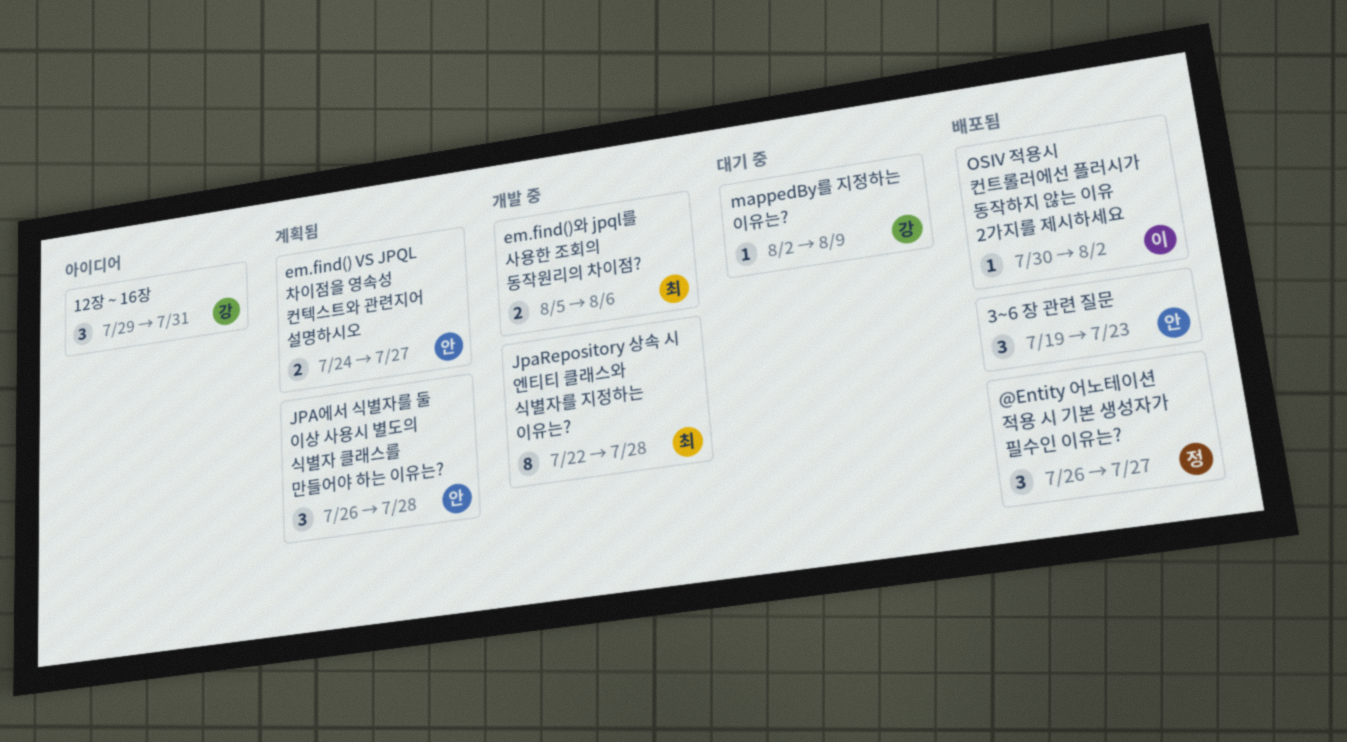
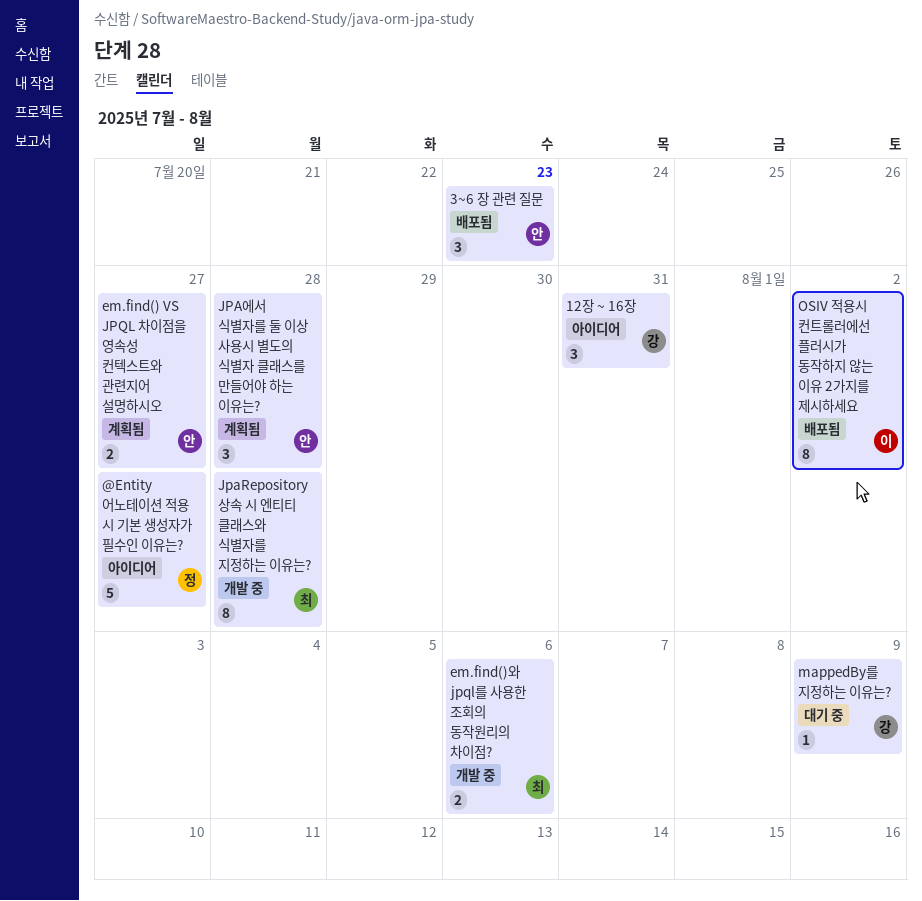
@Entity 어노테이션 적용 시 기본 생성자가 필수인 이유는?, status: 배포됨 -> 아이디어
@Entity 어노테이션 적용 시 기본 생성자가 필수인 이유는?, estimate: 3 -> 5
OSIV 적용시 컨트롤러에선 플러시가 동작하지 않는 이유 2가지를 제시하세요, estimate: 1 -> 8

